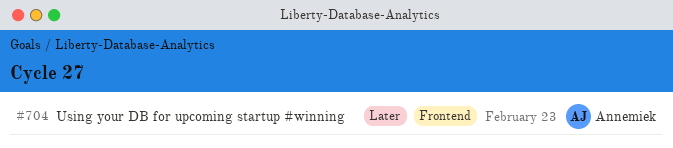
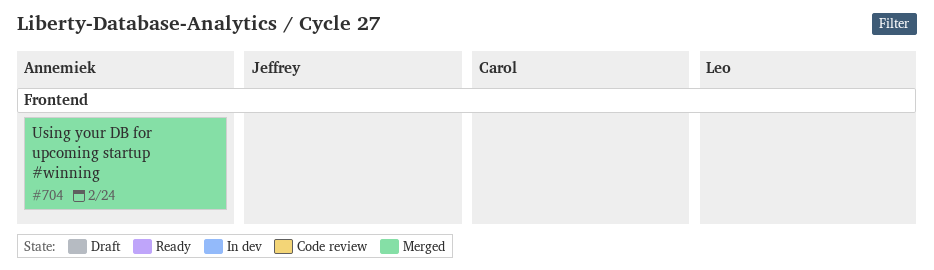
#704, due: Feb 23 -> Feb 24

